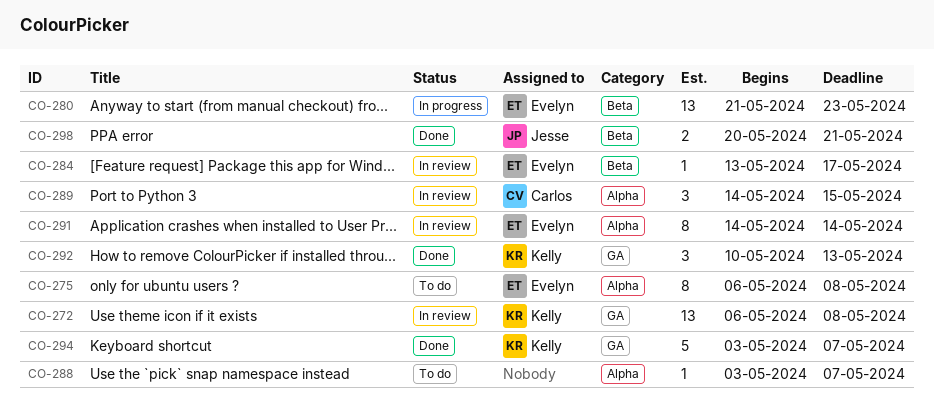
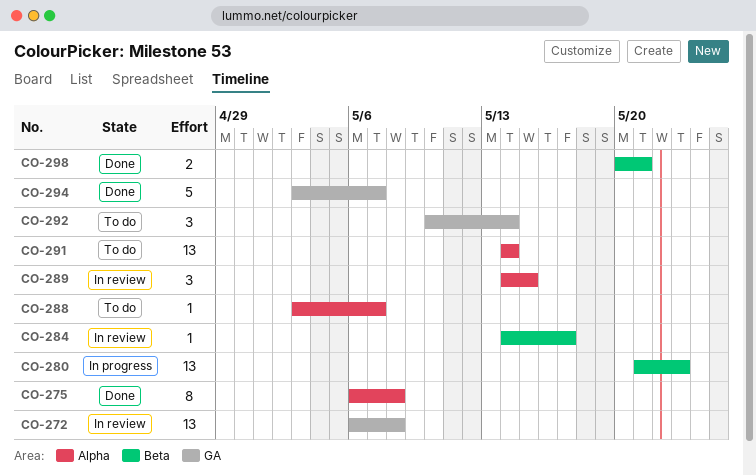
CO-275, status: To do -> Done
CO-284, start: May 13 -> May 14
CO-291, status: In review -> To do
CO-291, estimate: 8 -> 13
CO-292, status: Done -> To do
CO-292, due: May 13 -> May 14

